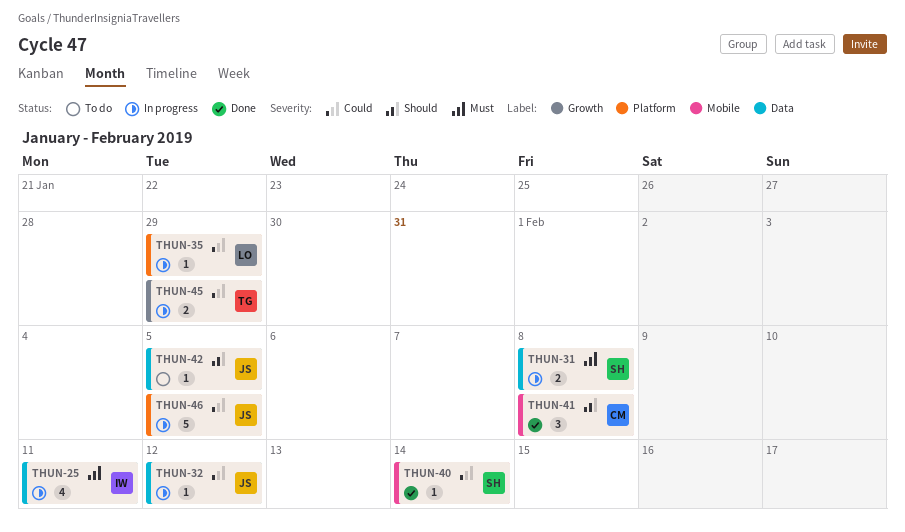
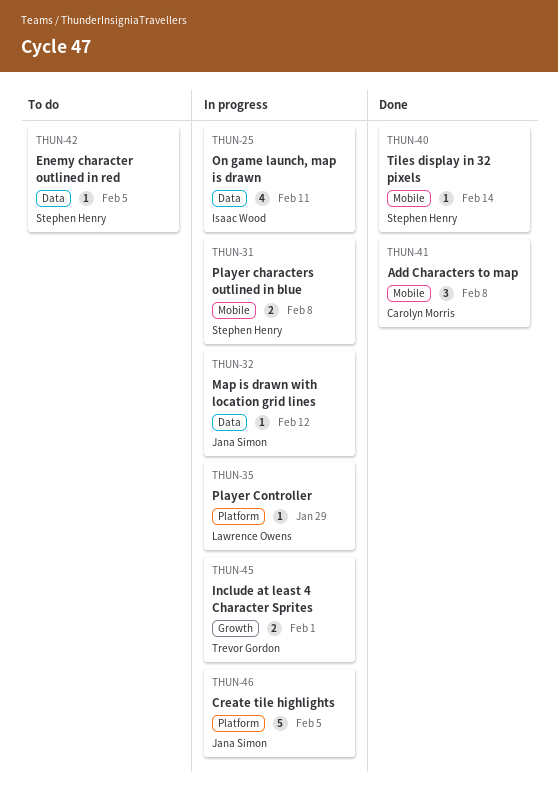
THUN-31, label: Data -> Mobile
THUN-42, owner: Jana Simon -> Stephen Henry
THUN-45, due: Jan 29 -> Feb 1

